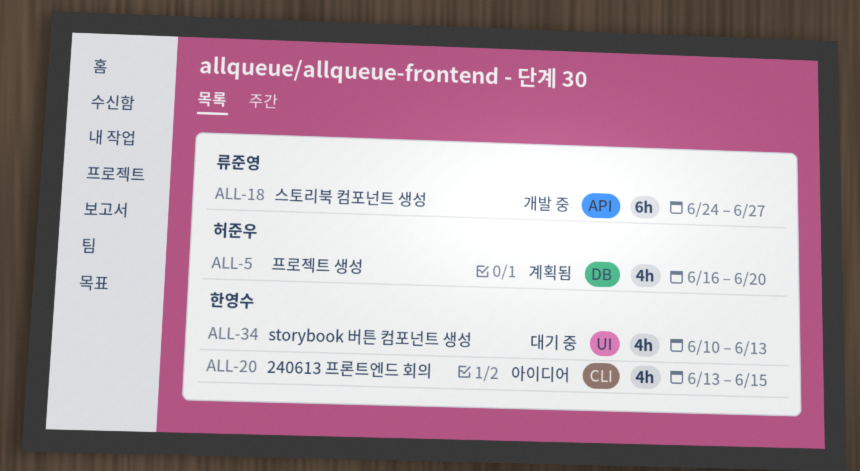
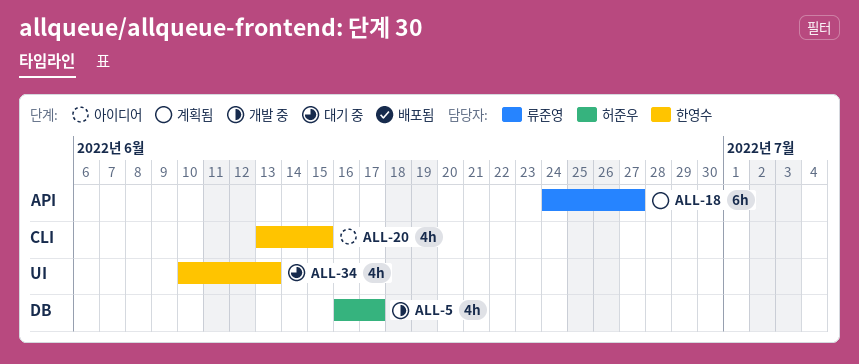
ALL-5, status: 계획됨 -> 개발 중
ALL-5, due: Jun 20 -> Jun 17
ALL-18, status: 개발 중 -> 계획됨

